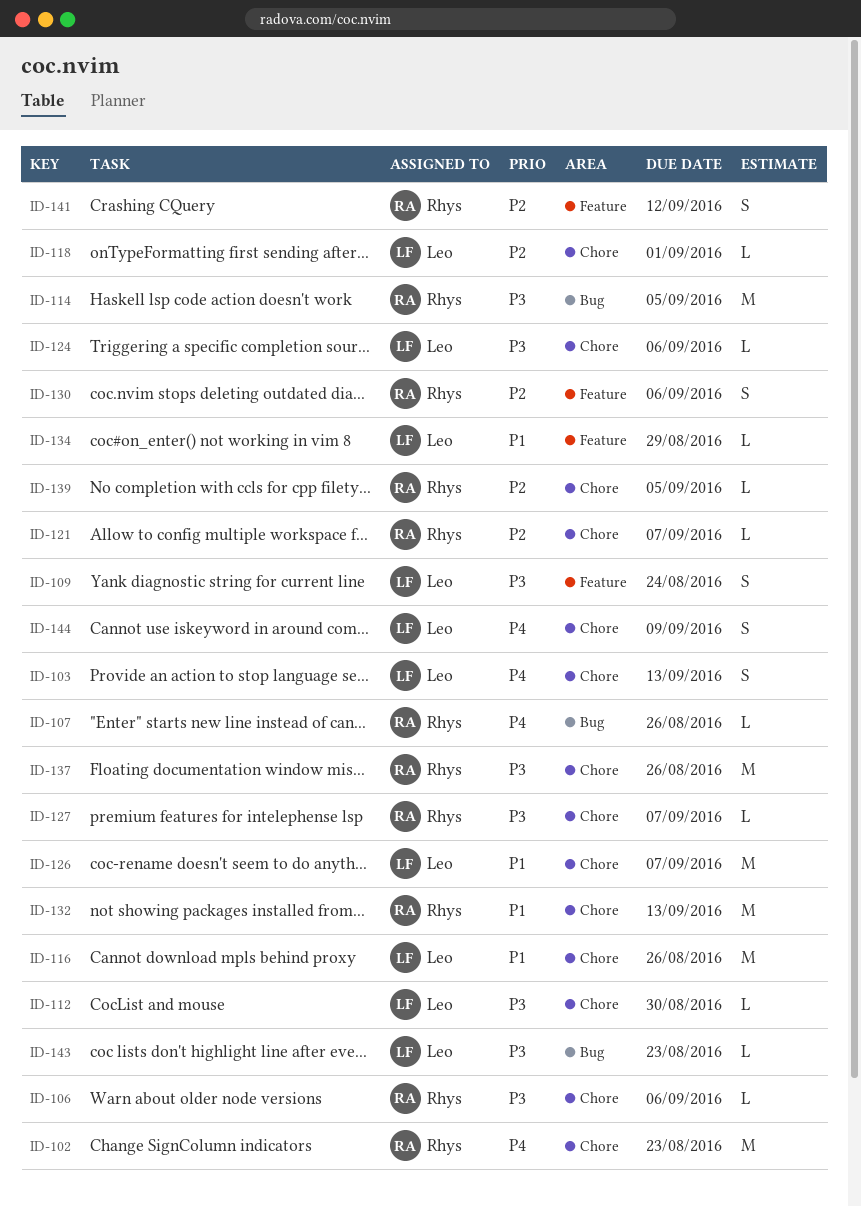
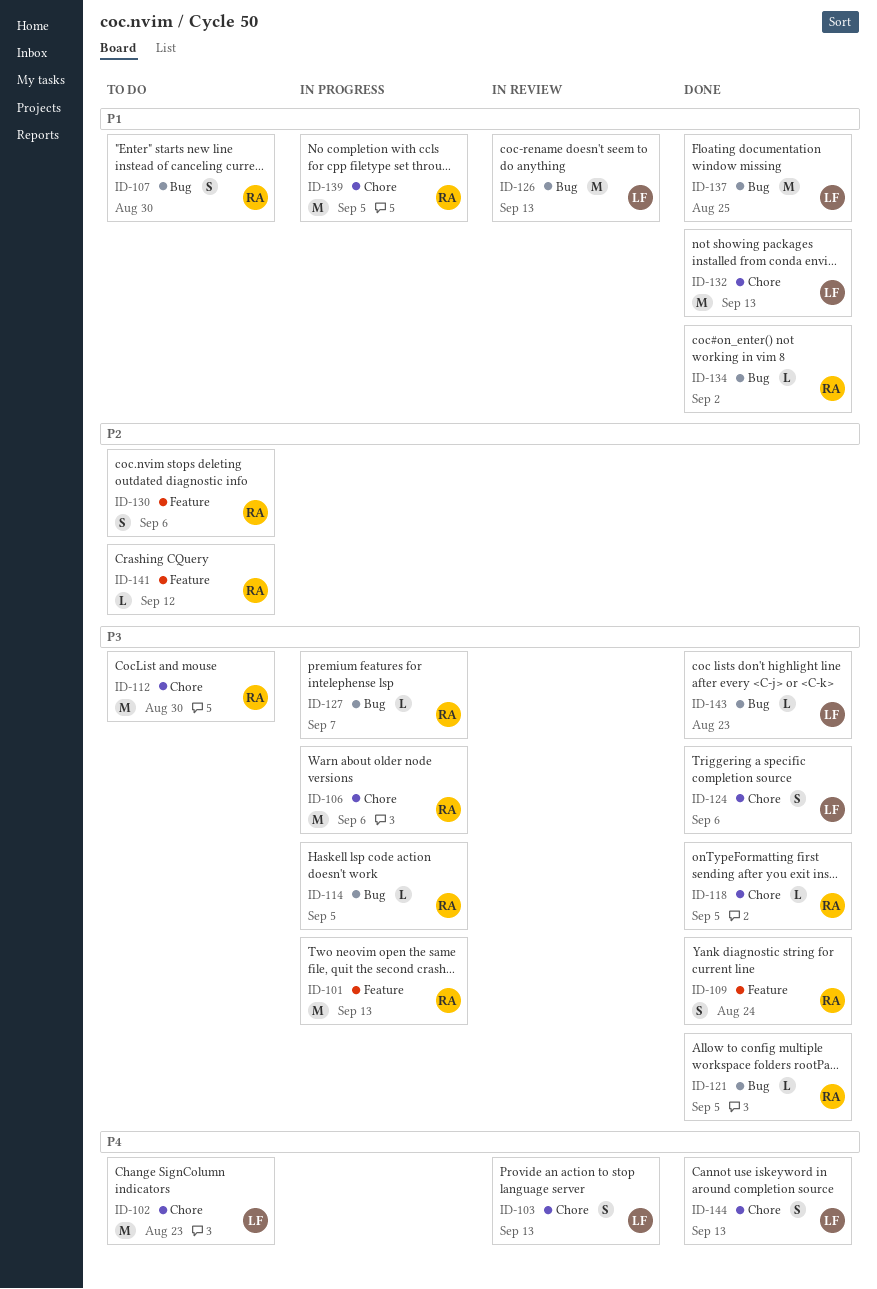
ID-101: none -> present
ID-102, owner: Rhys -> Leo
ID-106, estimate: L -> M
ID-107, priority: P4 -> P1
ID-107, estimate: L -> S
ID-107, due: Aug 26 -> Aug 30
ID-109, owner: Leo -> Rhys
ID-112, owner: Leo -> Rhys
ID-112, estimate: L -> M
ID-114, estimate: M -> L
ID-116: present -> none
ID-118, owner: Leo -> Rhys
ID-118, priority: P2 -> P3
ID-118, due: Sep 1 -> Sep 5
ID-121, priority: P2 -> P3
ID-121, label: Chore -> Bug
ID-121, due: Sep 7 -> Sep 5
ID-124, estimate: L -> S
ID-126, label: Chore -> Bug
ID-126, due: Sep 7 -> Sep 13
ID-127, label: Chore -> Bug
ID-132, owner: Rhys -> Leo
ID-134, owner: Leo -> Rhys
ID-134, label: Feature -> Bug
ID-134, due: Aug 29 -> Sep 2
ID-137, owner: Rhys -> Leo
ID-137, priority: P3 -> P1
ID-137, label: Chore -> Bug
ID-137, due: Aug 26 -> Aug 25
ID-139, priority: P2 -> P1
ID-139, estimate: L -> M
ID-141, estimate: S -> L
ID-144, due: Sep 9 -> Sep 13

